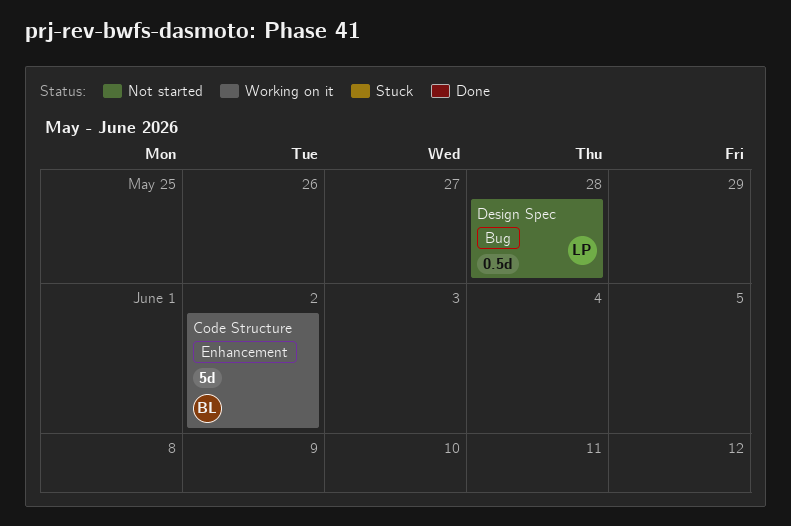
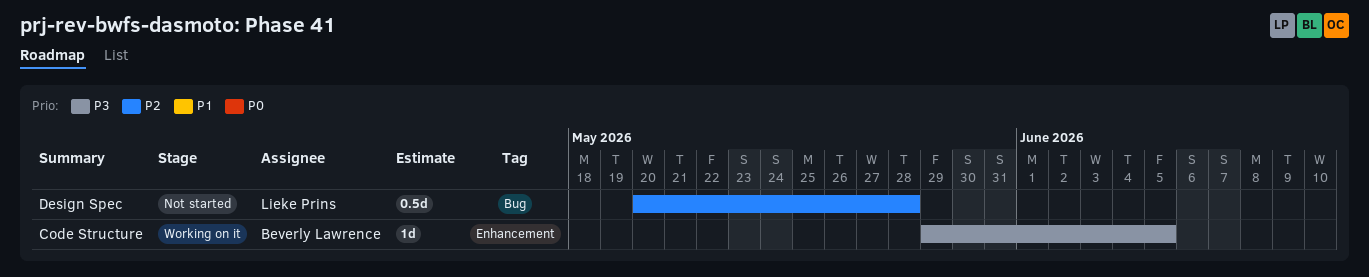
Code Structure, estimate: 5d -> 1d
Code Structure, due: Jun 2 -> Jun 5

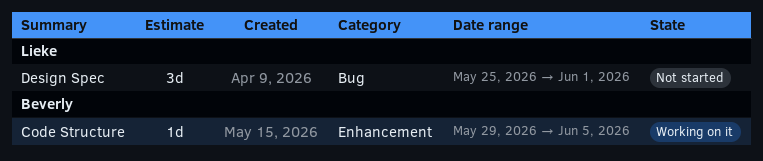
Design Spec, estimate: 0.5d -> 3d
Design Spec, start: May 20 -> May 25
Design Spec, due: May 28 -> Jun 1

